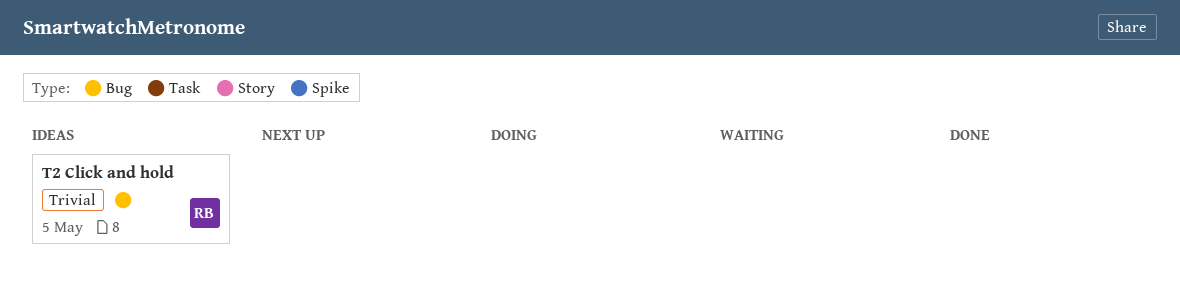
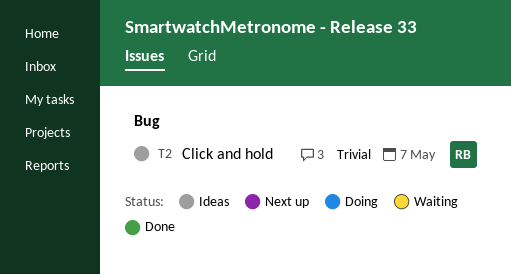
T2, due: May 5 -> May 7

